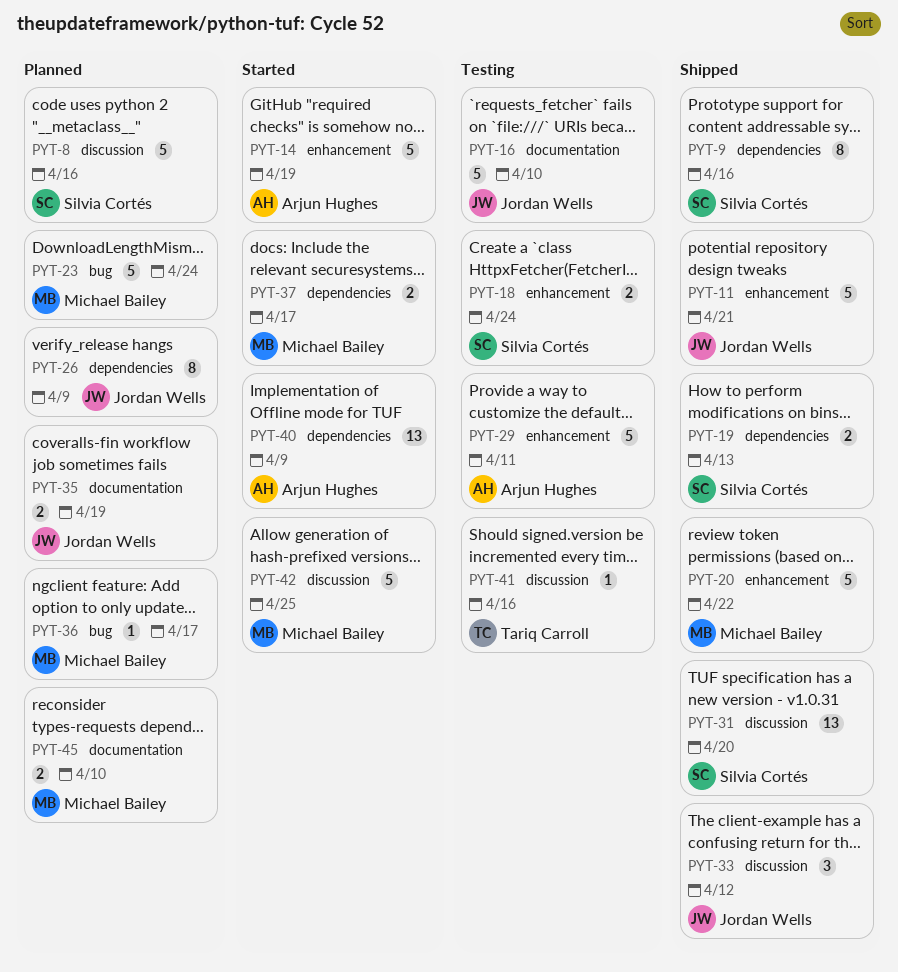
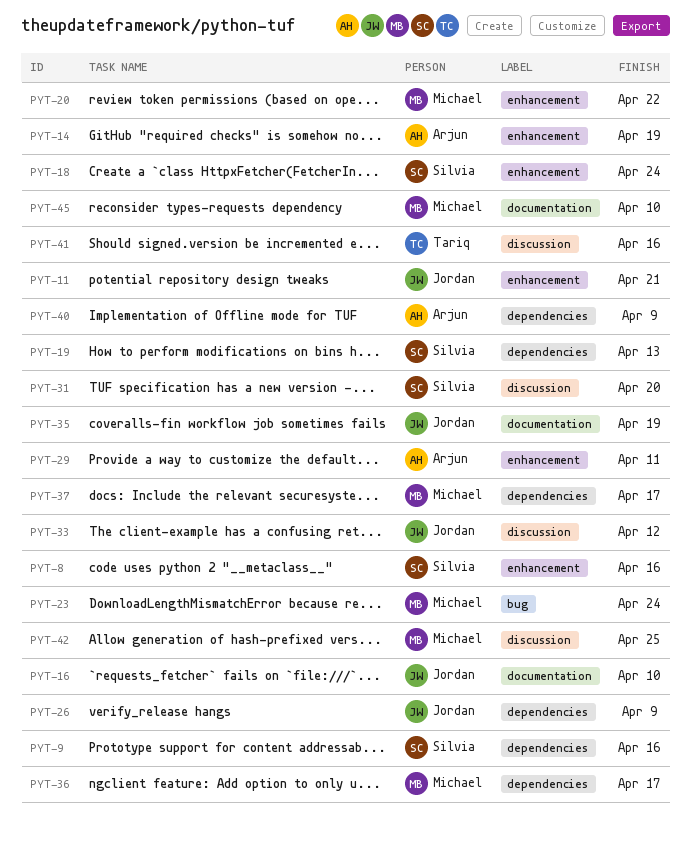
PYT-8, label: discussion -> enhancement
PYT-36, label: bug -> dependencies

